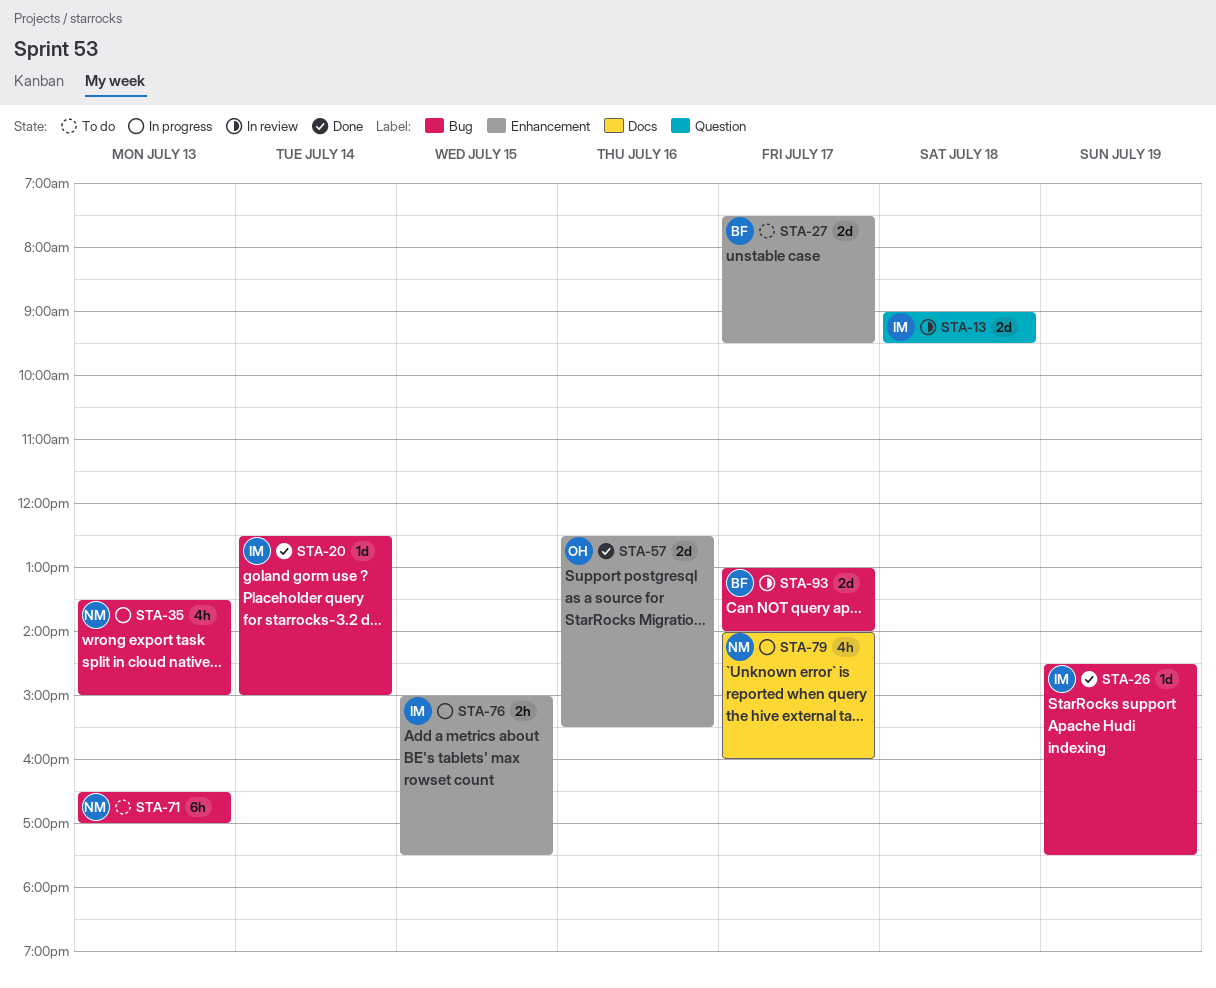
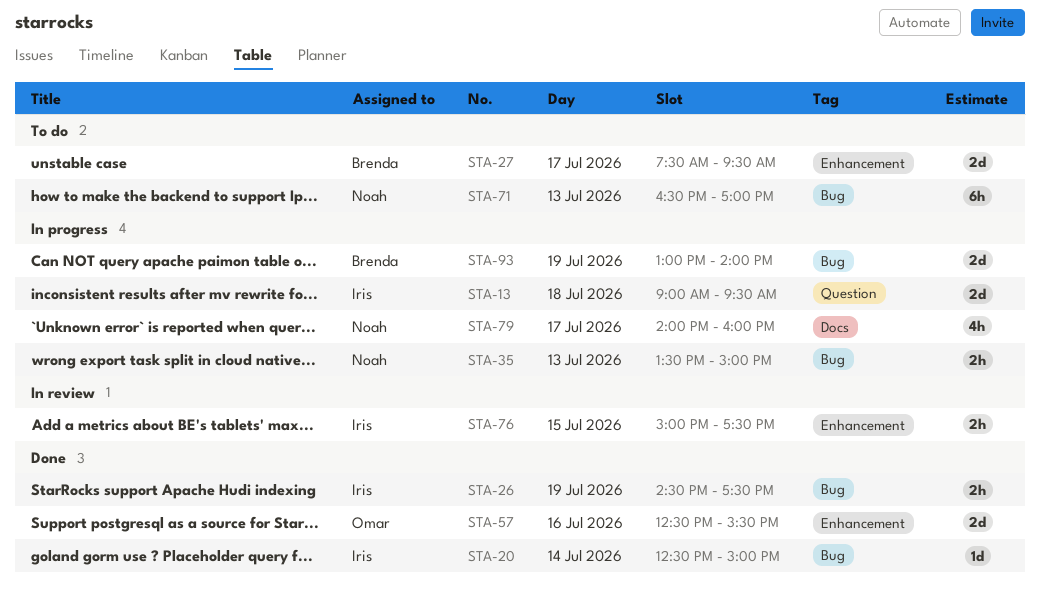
STA-13, status: In review -> In progress
STA-26, estimate: 1d -> 2h
STA-35, estimate: 4h -> 2h
STA-76, status: In progress -> In review
STA-93, status: In review -> In progress
STA-93, day: Jul 17 -> Jul 19

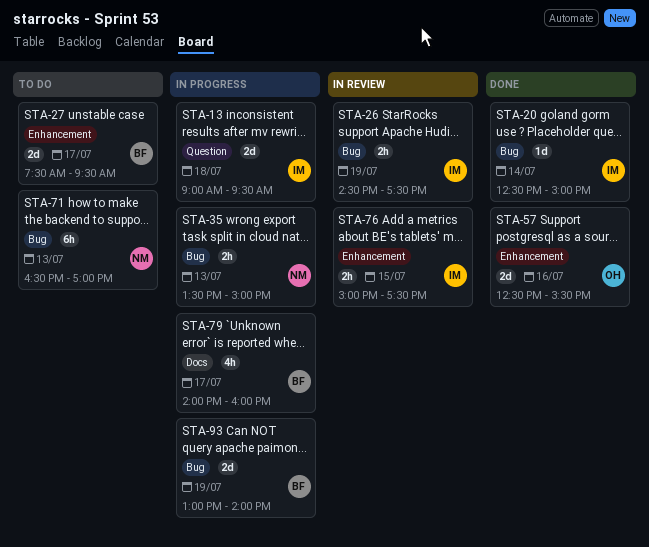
STA-26, status: Done -> In review
STA-79, owner: Noah -> Brenda

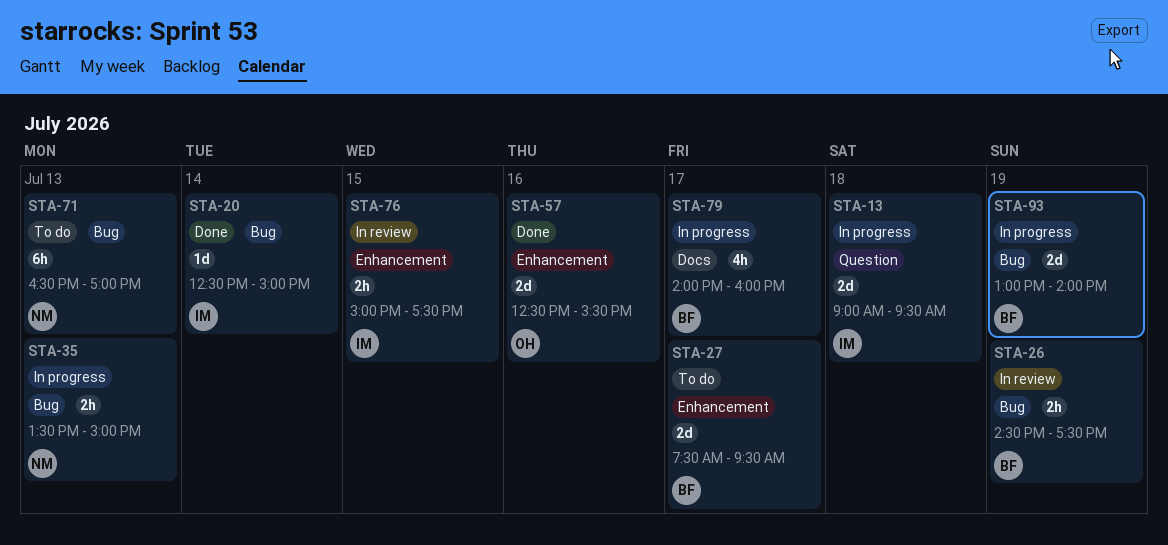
STA-26, owner: IM -> BF

